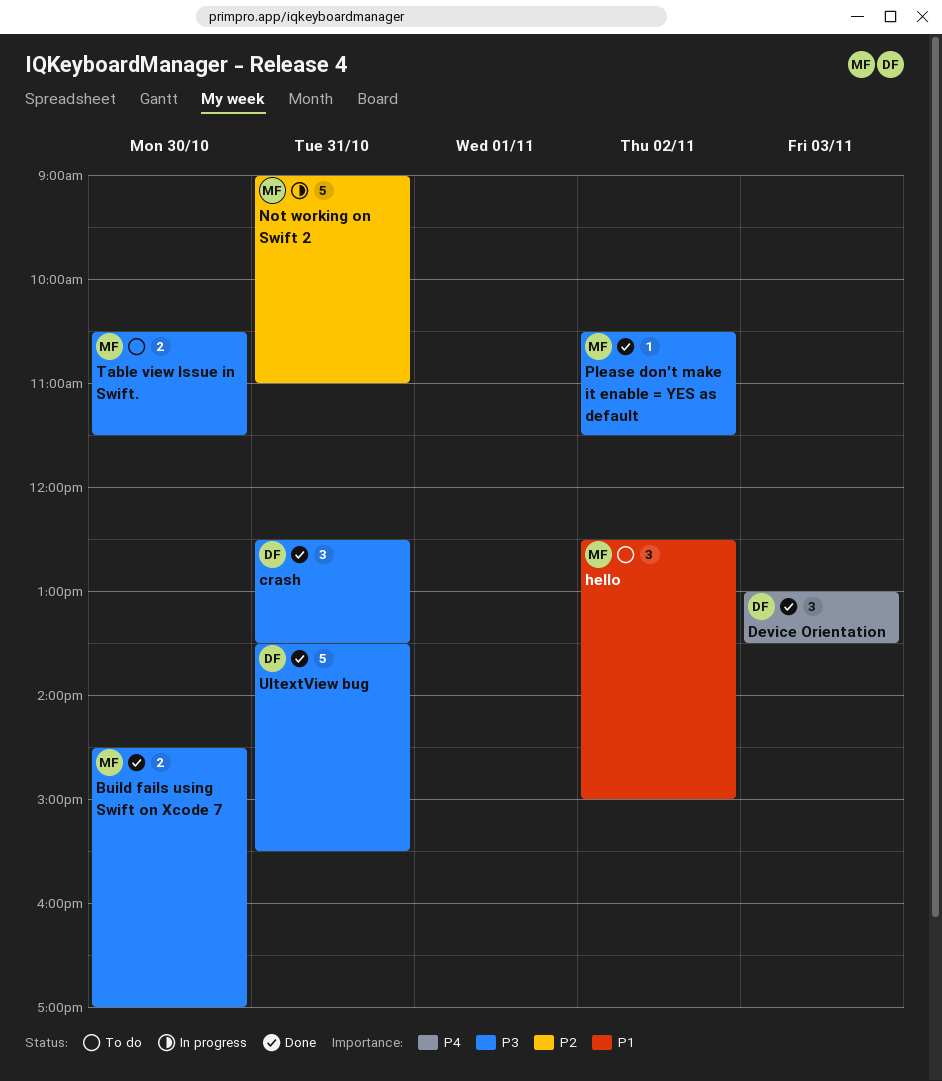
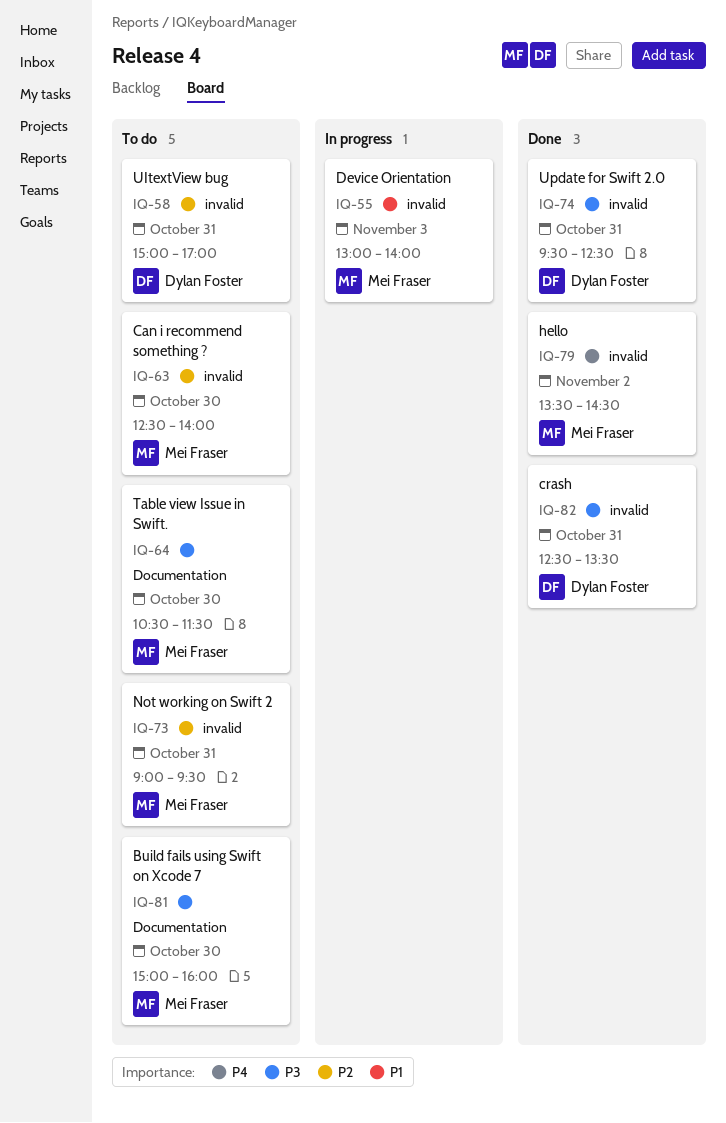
Build fails using Swift on Xcode 7, status: Done -> To do
Build fails using Swift on Xcode 7, begins: 14:30 -> 15:00
Build fails using Swift on Xcode 7, ends: 17:00 -> 16:00
Can i recommend something ?: none -> present
Device Orientation, status: Done -> In progress
Device Orientation, owner: Dylan Foster -> Mei Fraser
Device Orientation, priority: P4 -> P1
Device Orientation, ends: 13:30 -> 14:00
hello, status: To do -> Done
hello, priority: P1 -> P4
hello, begins: 12:30 -> 13:30
hello, ends: 15:00 -> 14:30
Not working on Swift 2, status: In progress -> To do
Not working on Swift 2, ends: 11:00 -> 09:30
Please don't make it enable = YES as default: present -> none
UItextView bug, status: Done -> To do
UItextView bug, priority: P3 -> P2
UItextView bug, begins: 13:30 -> 15:00
UItextView bug, ends: 15:30 -> 17:00
Update for Swift 2.0: none -> present

